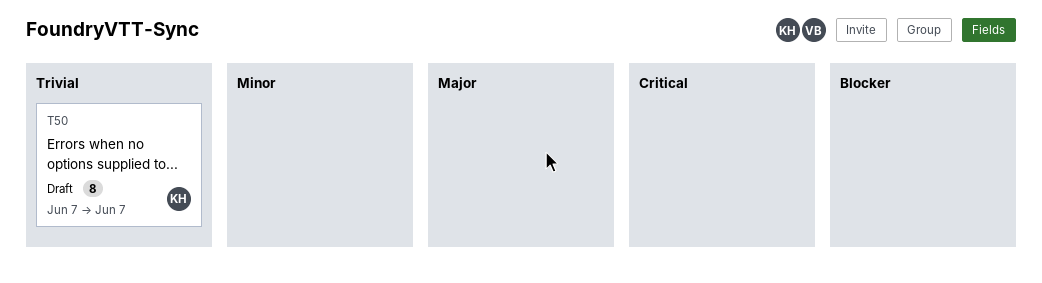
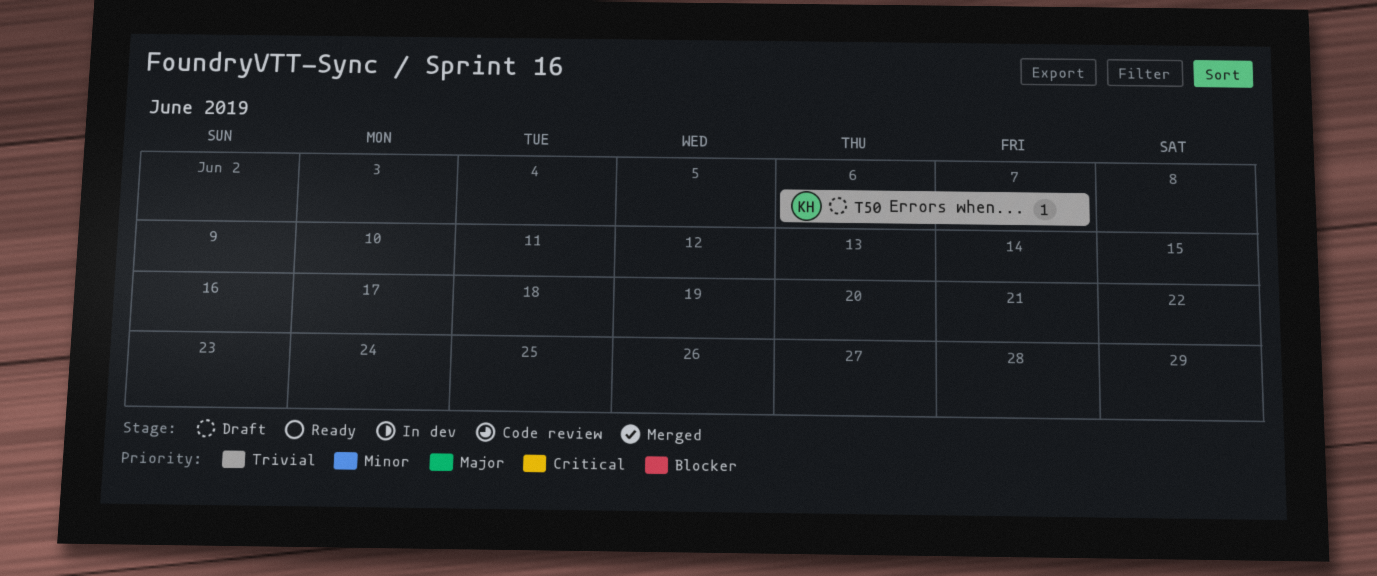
T50, estimate: 8 -> 1
T50, start: Jun 7 -> Jun 6

